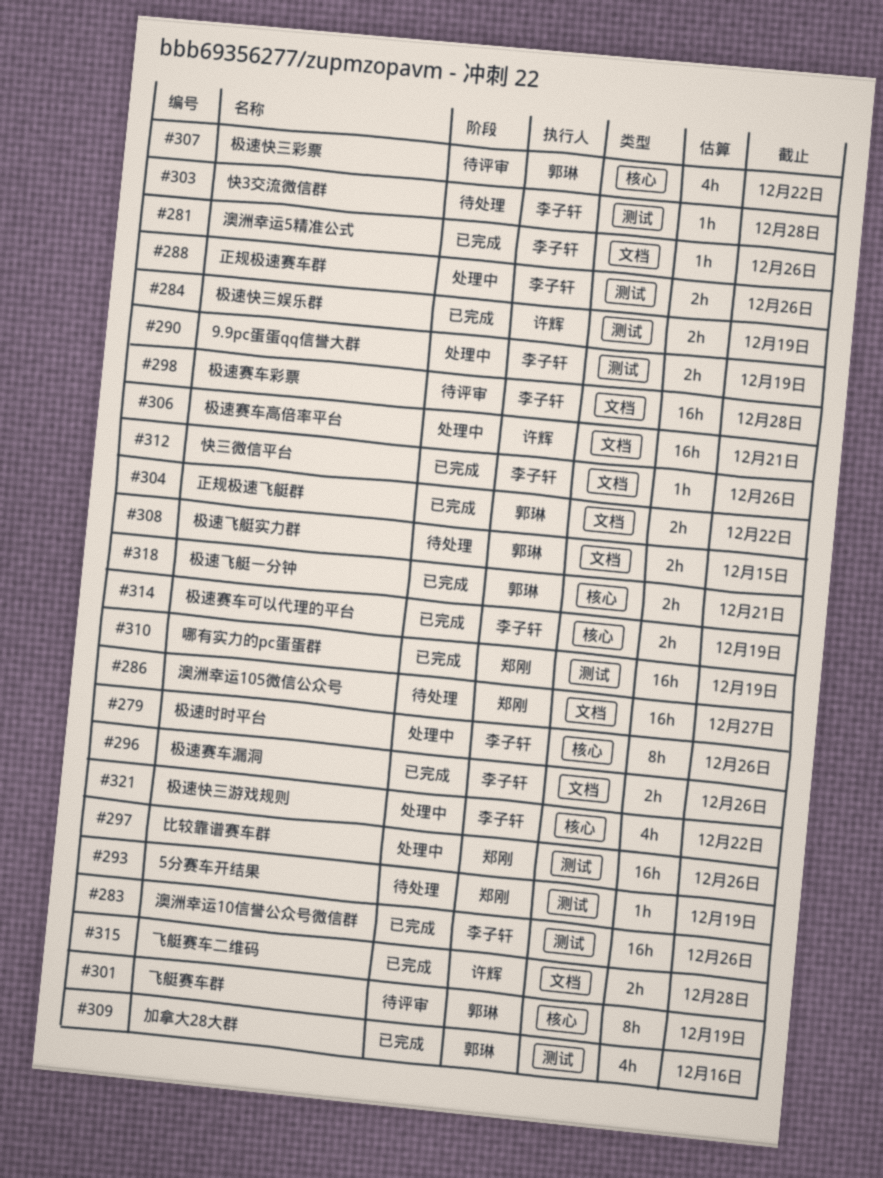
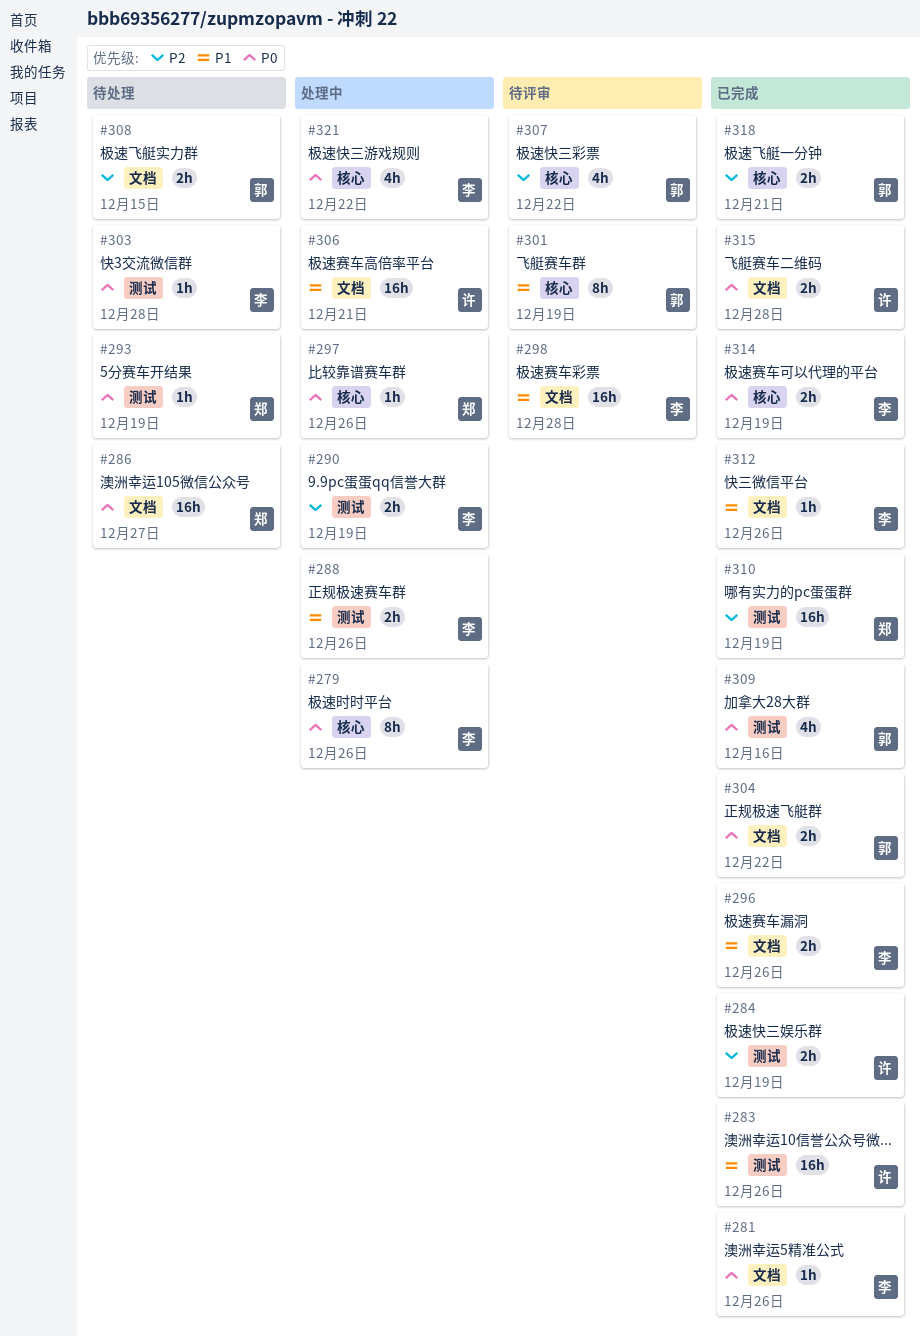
#283, owner: 李子轩 -> 许辉
#297, label: 测试 -> 核心
#297, estimate: 16h -> 1h

